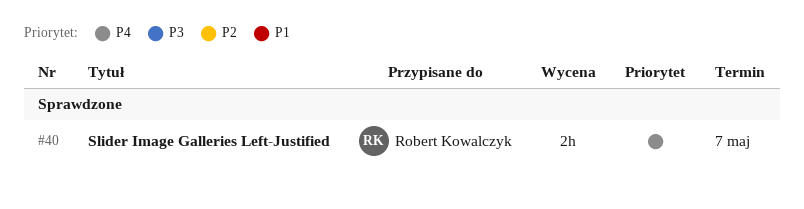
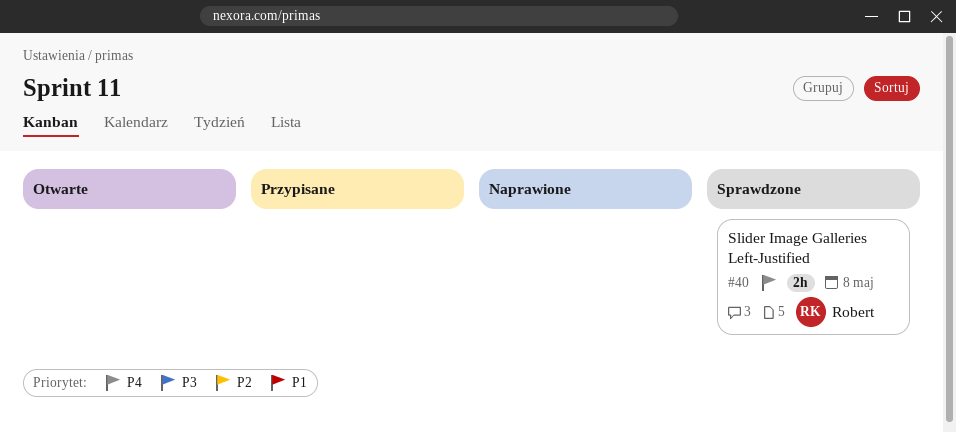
#40, due: May 7 -> May 8

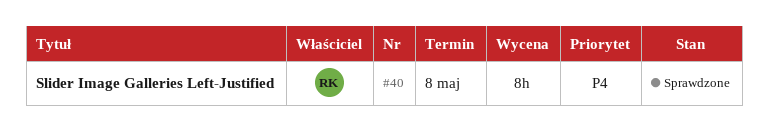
#40, estimate: 2h -> 8h

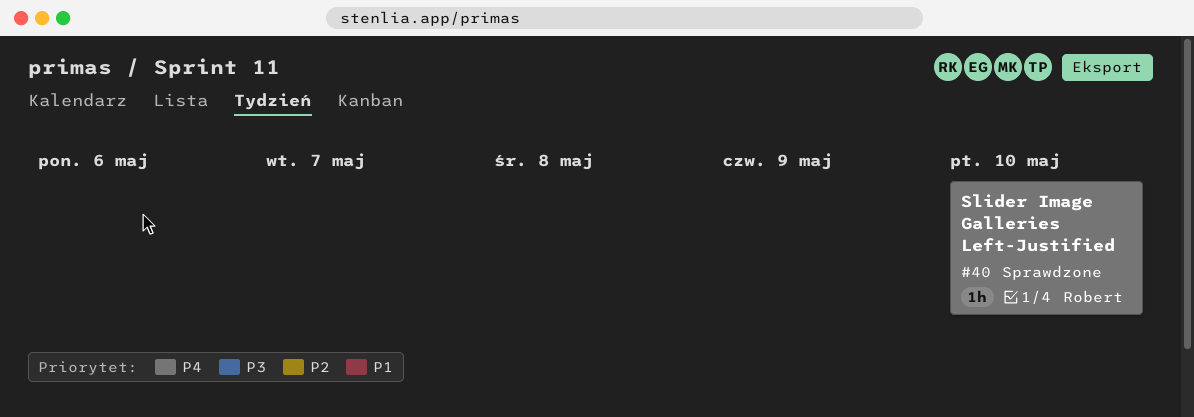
#40, estimate: 8h -> 1h
#40, due: May 8 -> May 10

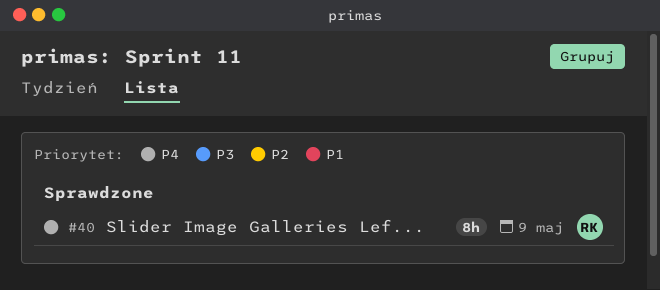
#40, estimate: 1h -> 8h
#40, due: May 10 -> May 9

